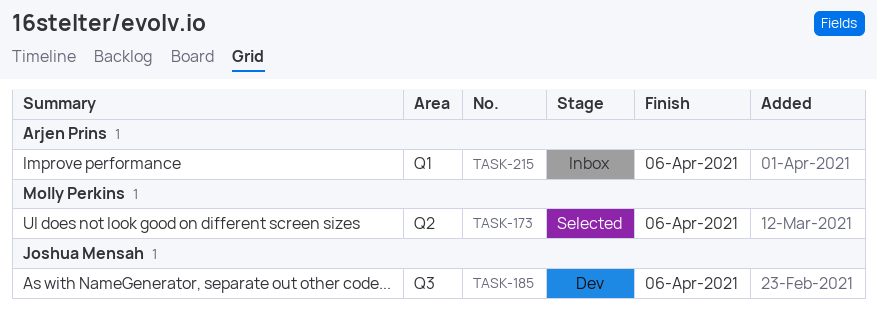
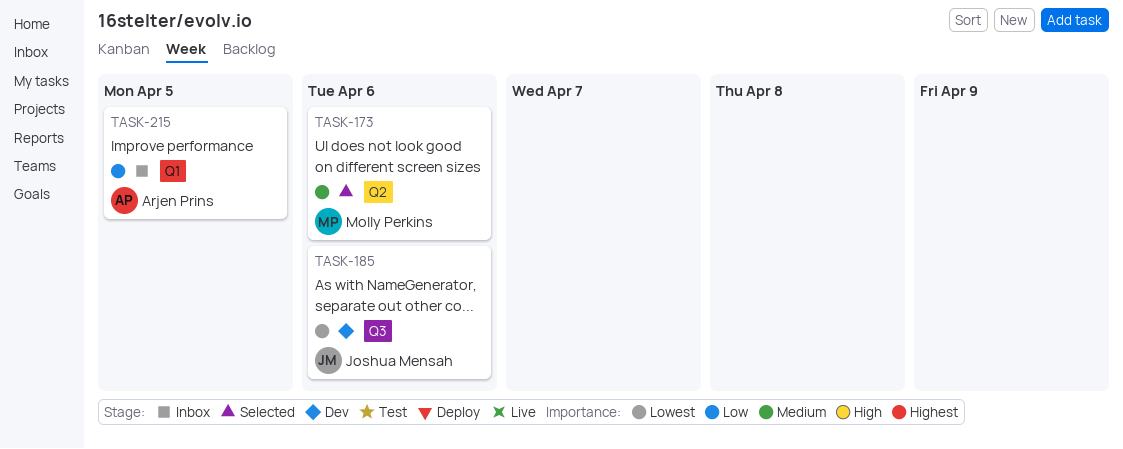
TASK-215, due: Apr 6 -> Apr 5

